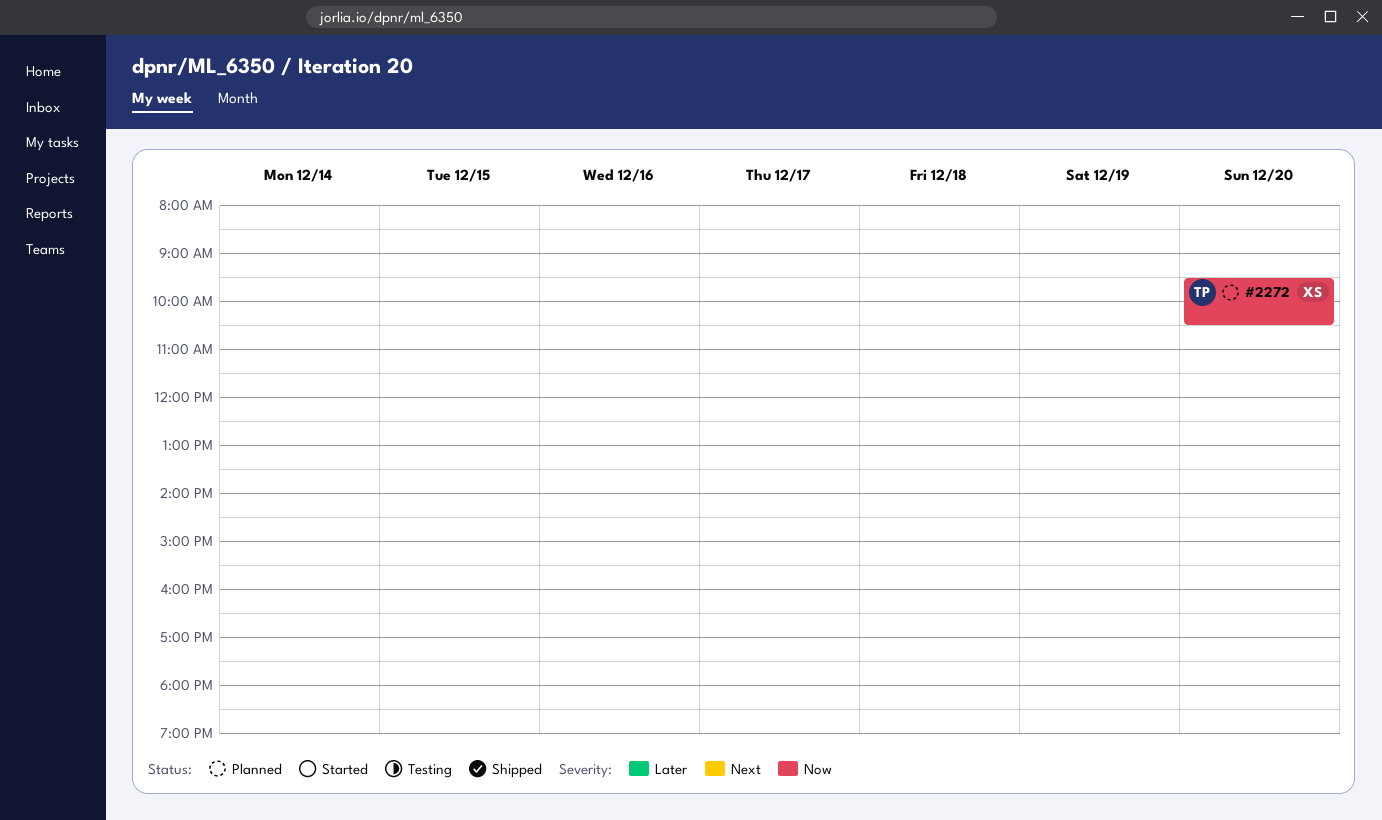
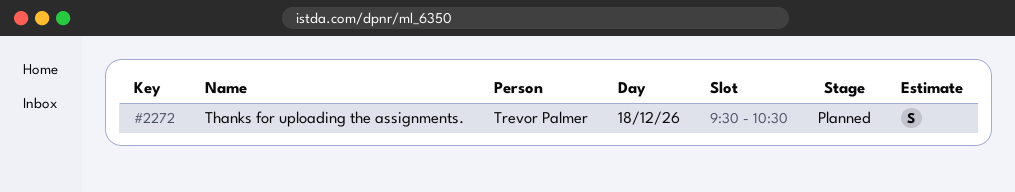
#2272, estimate: XS -> S
#2272, day: Dec 20 -> Dec 18

